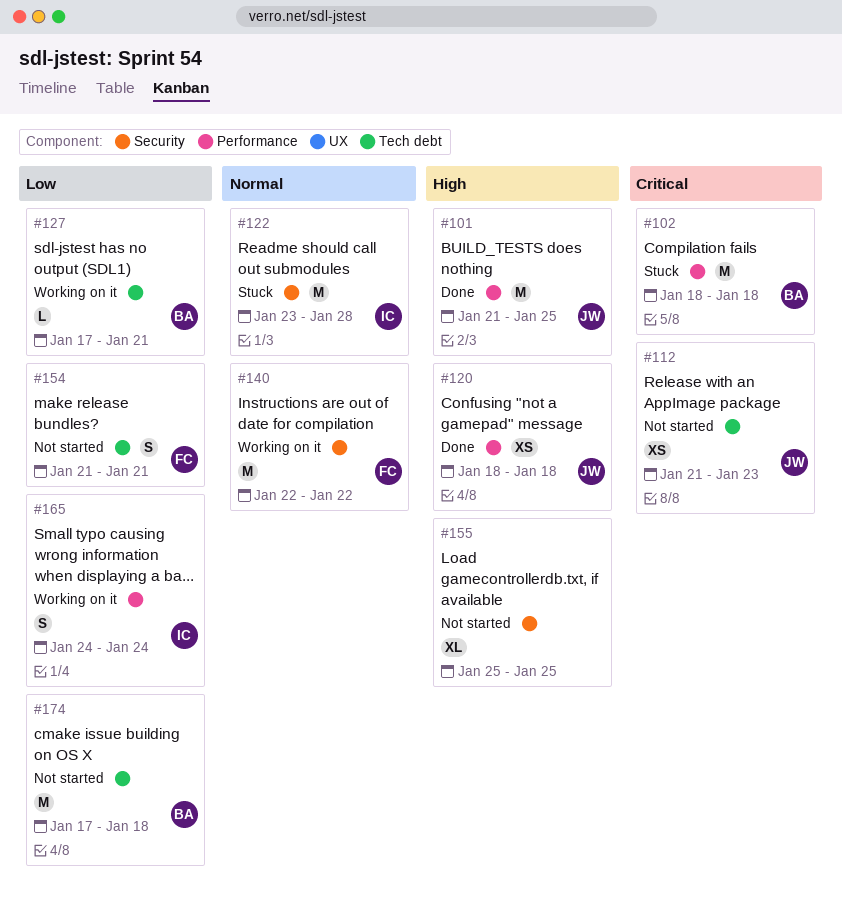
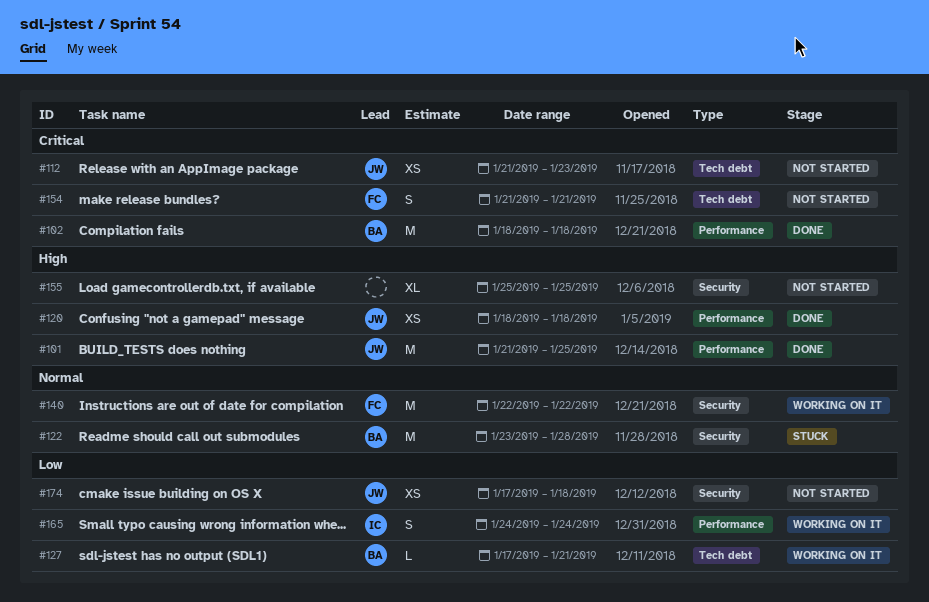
#102, status: Stuck -> Done
#122, owner: IC -> BA
#154, priority: Low -> Critical
#174, owner: BA -> JW
#174, label: Tech debt -> Security
#174, estimate: M -> XS

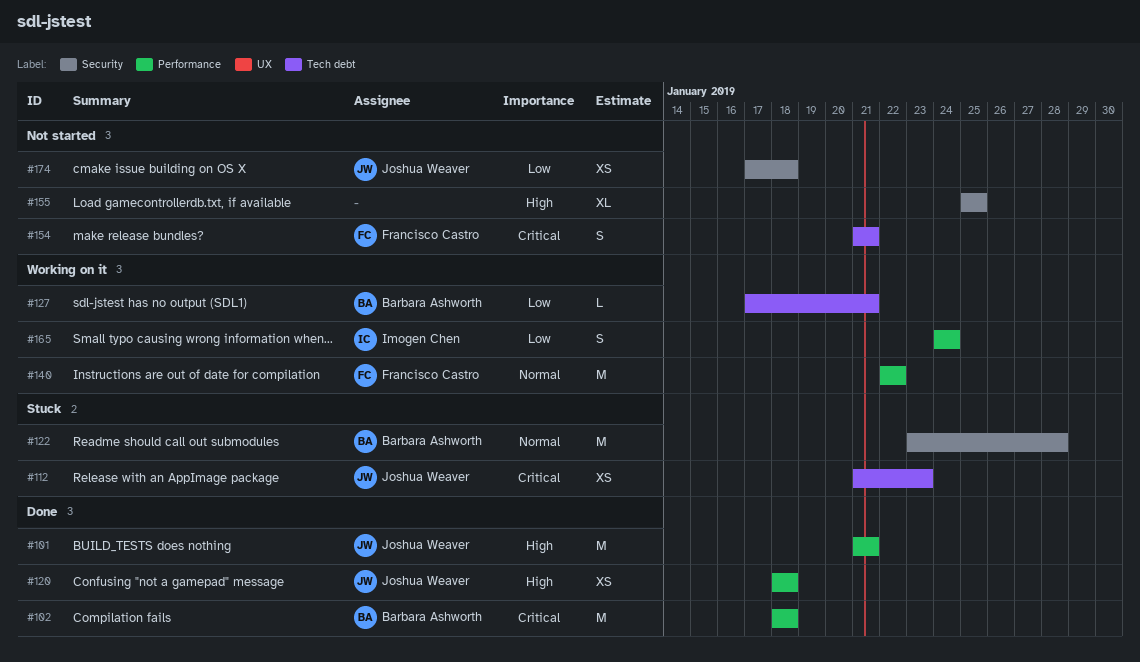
#101, due: Jan 25 -> Jan 21
#112, status: Not started -> Stuck
#140, label: Security -> Performance

